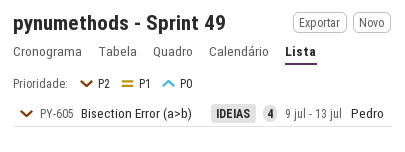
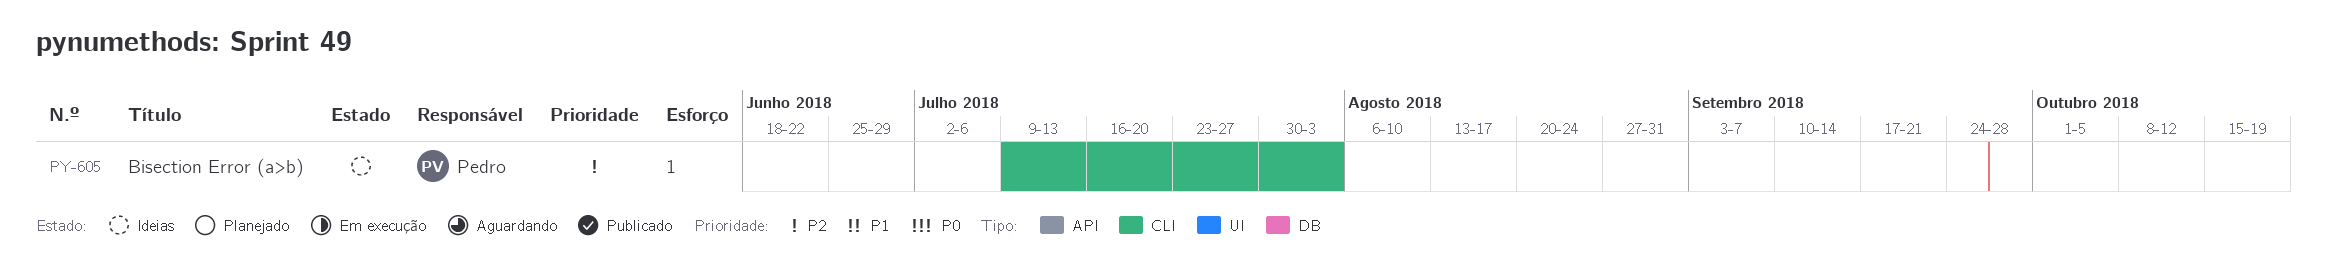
PY-605, estimate: 4 -> 1
PY-605, due: Jul 13 -> Aug 3

